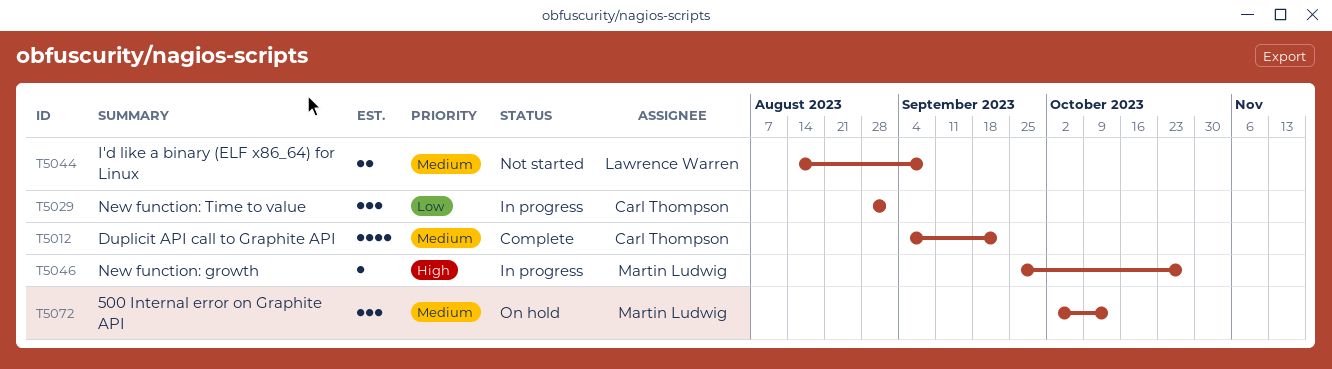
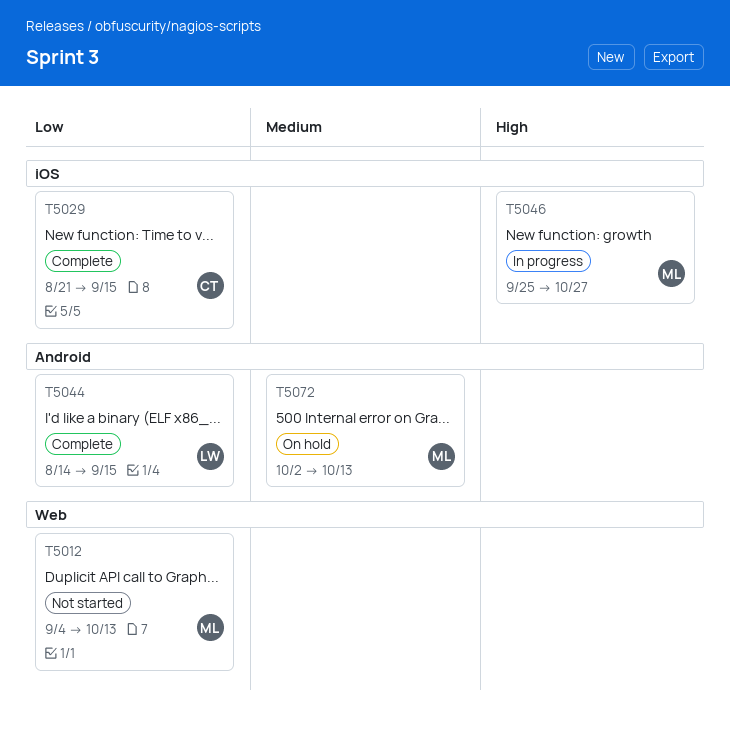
T5012, status: Complete -> Not started
T5012, owner: Carl Thompson -> Martin Ludwig
T5012, priority: Medium -> Low
T5012, due: Sep 22 -> Oct 13
T5029, status: In progress -> Complete
T5029, start: Aug 28 -> Aug 21
T5029, due: Sep 1 -> Sep 15
T5044, status: Not started -> Complete
T5044, priority: Medium -> Low
T5044, due: Sep 8 -> Sep 15

